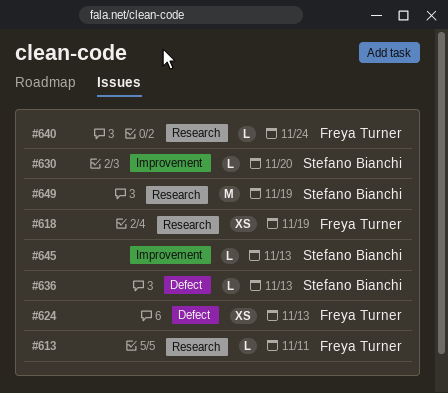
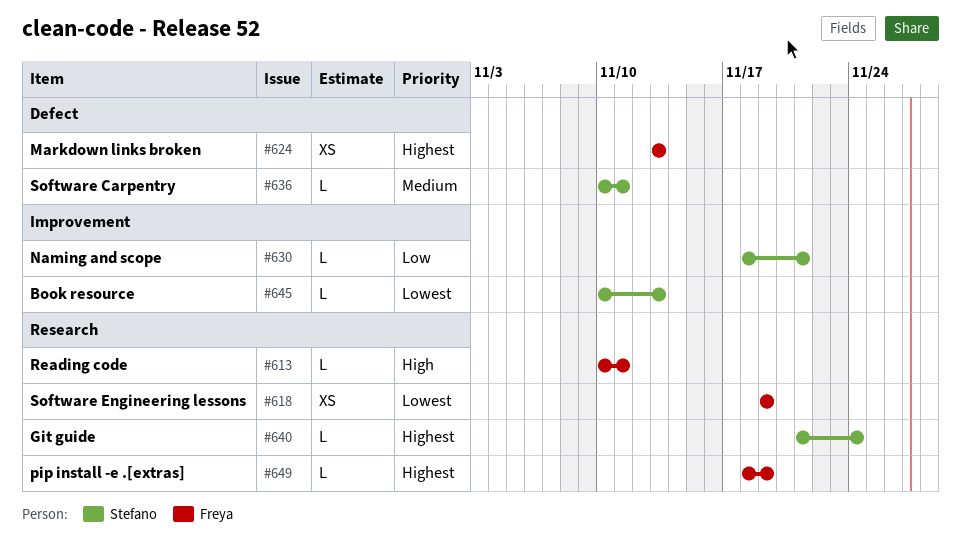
#630, due: Nov 20 -> Nov 21
#636, due: Nov 13 -> Nov 11
#640, owner: Freya Turner -> Stefano Bianchi
#649, owner: Stefano Bianchi -> Freya Turner
#649, estimate: M -> L

